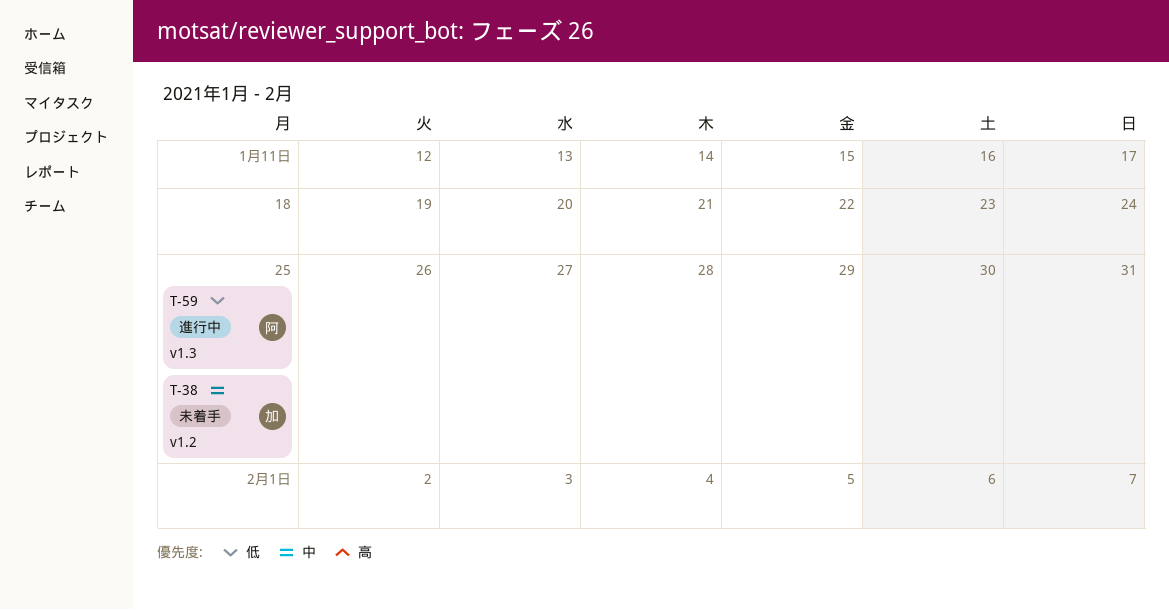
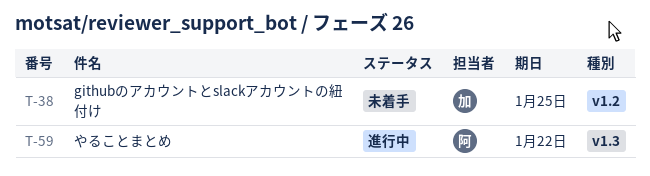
T-59, due: Jan 25 -> Jan 22

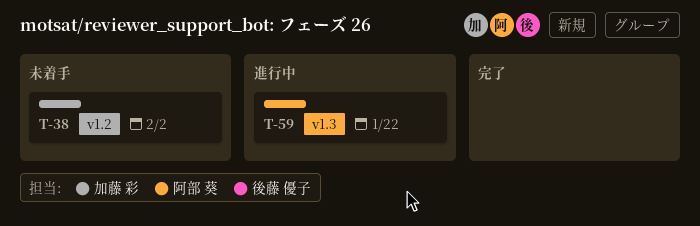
T-38, due: Jan 25 -> Feb 2

